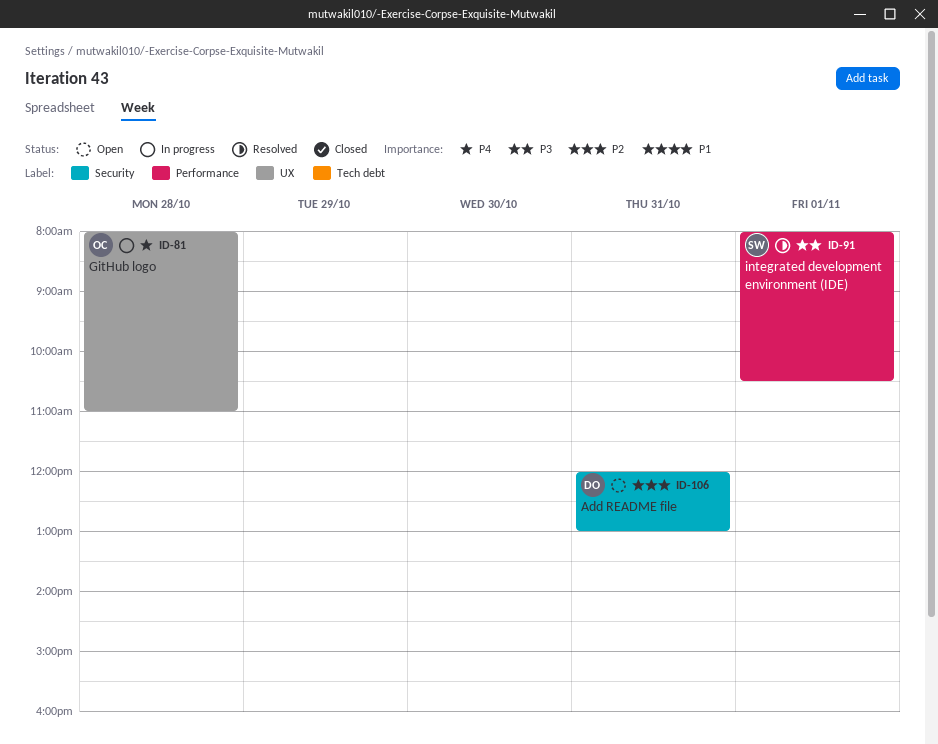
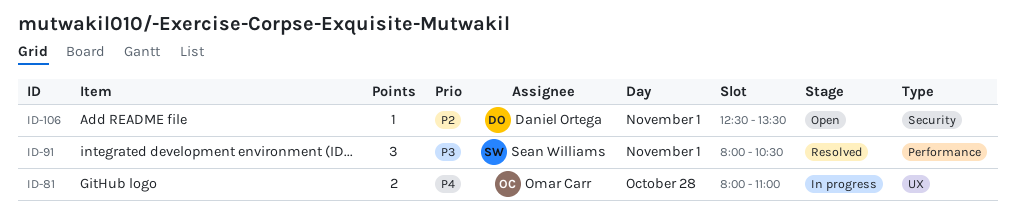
ID-106, day: Oct 31 -> Nov 1
ID-106, begins: 12:00 -> 12:30
ID-106, ends: 13:00 -> 13:30

